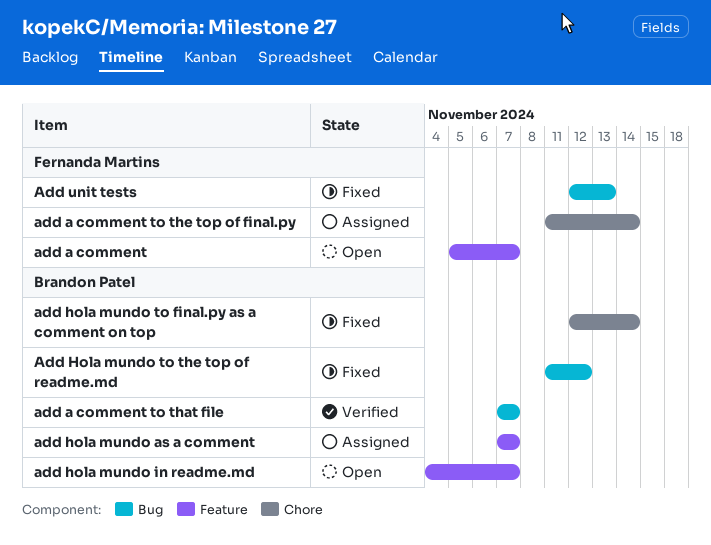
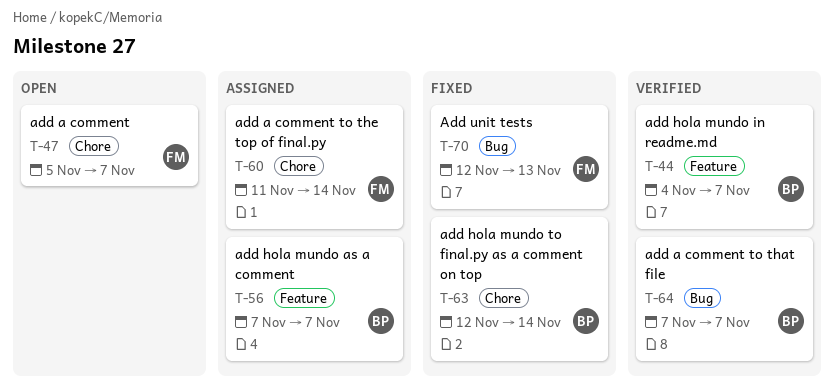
add a comment, label: Feature -> Chore
add hola mundo in readme.md, status: Open -> Verified
Add Hola mundo to the top of readme.md: present -> none

